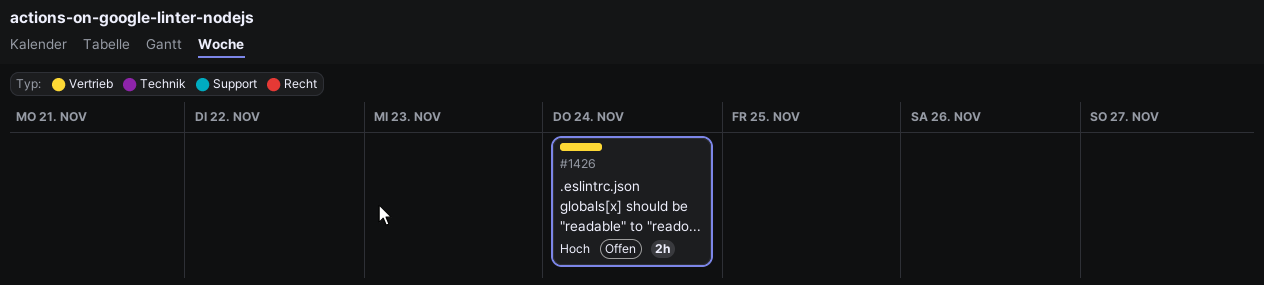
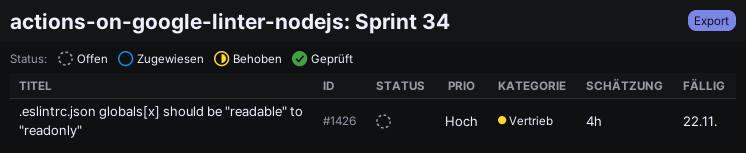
#1426, estimate: 2h -> 4h
#1426, due: Nov 24 -> Nov 22

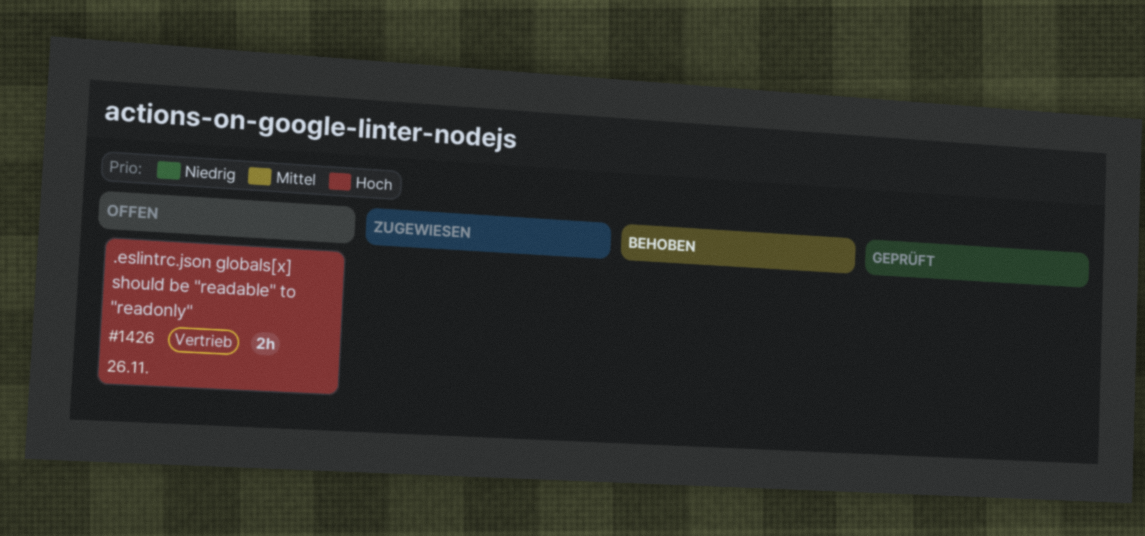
#1426, estimate: 4h -> 2h
#1426, due: Nov 22 -> Nov 26

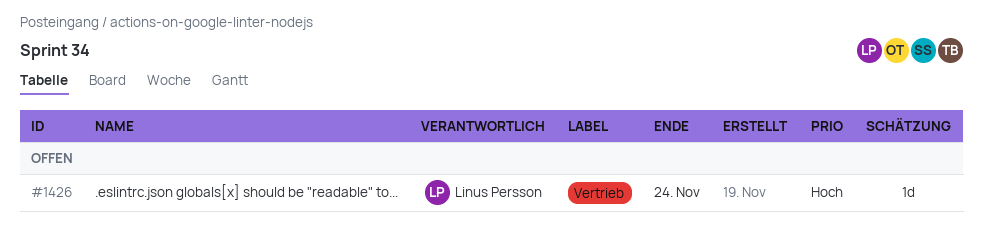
#1426, estimate: 2h -> 1d
#1426, due: Nov 26 -> Nov 24

